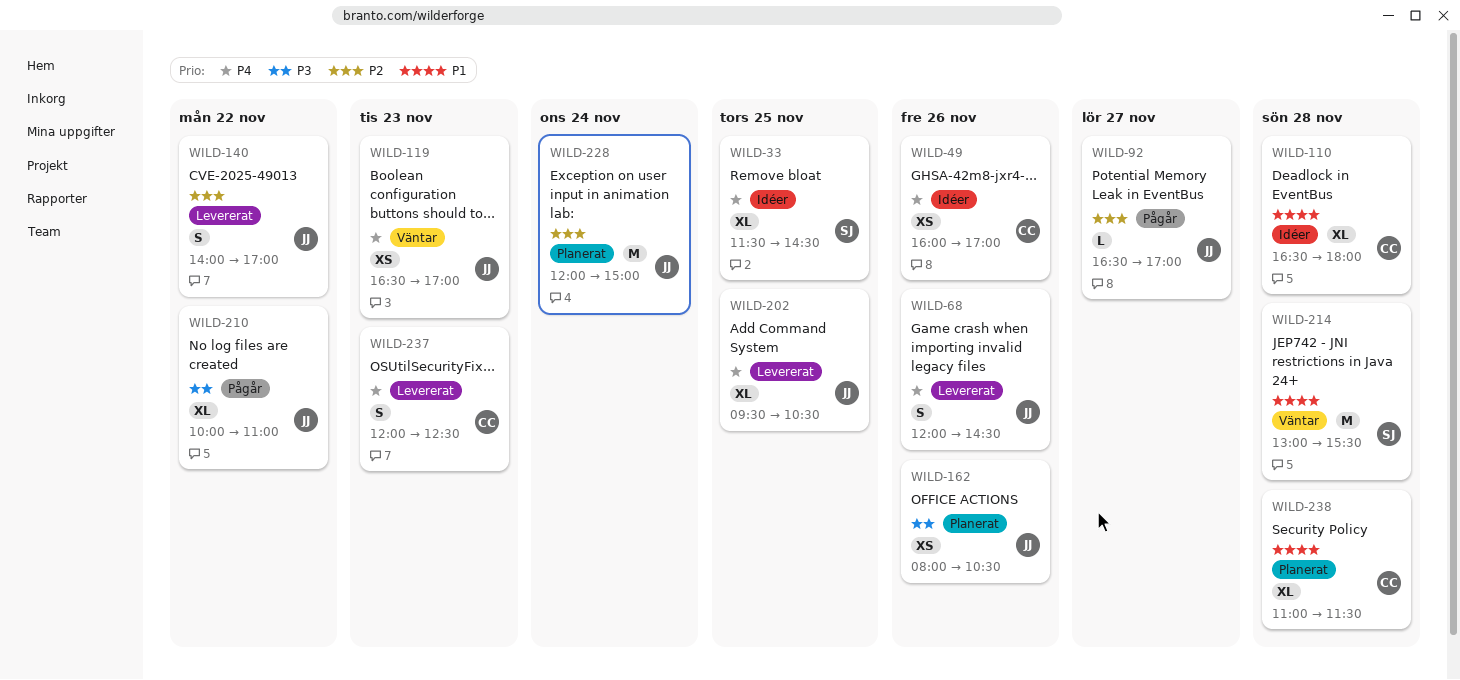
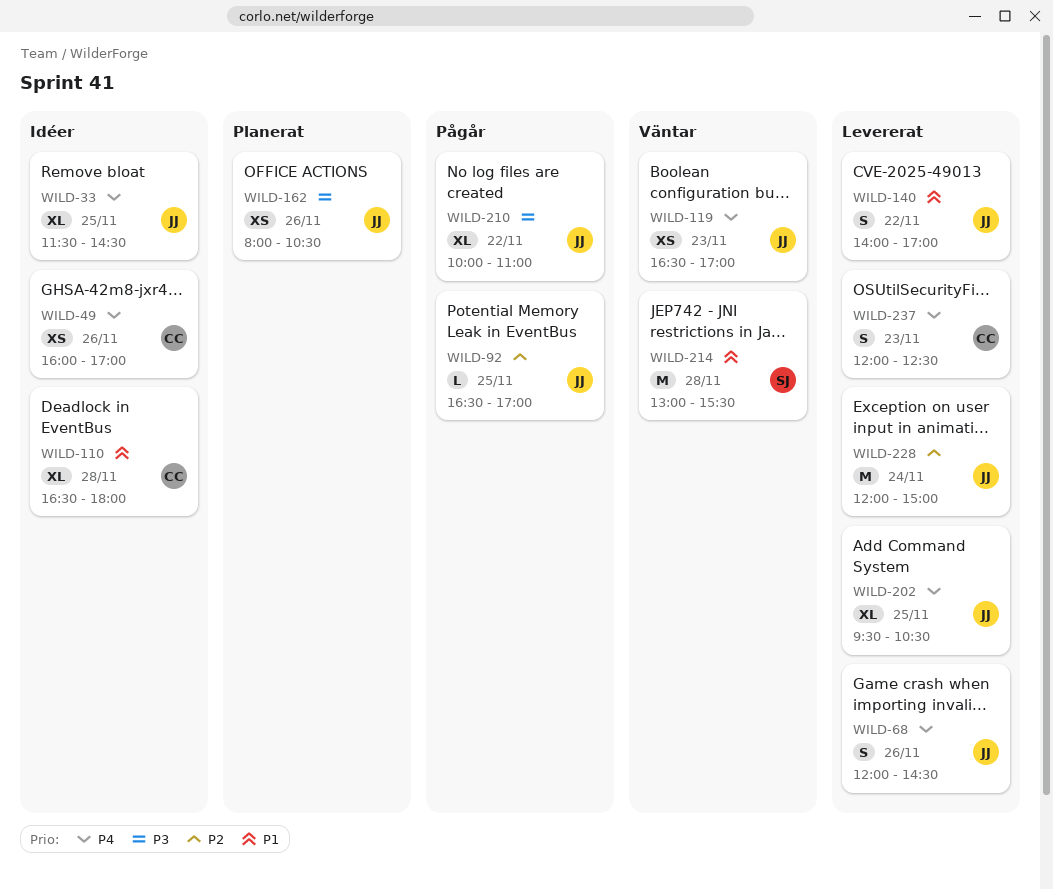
WILD-33, owner: SJ -> JJ
WILD-92, day: Nov 27 -> Nov 25
WILD-140, priority: P2 -> P1
WILD-228, status: Planerat -> Levererat
WILD-238: present -> none

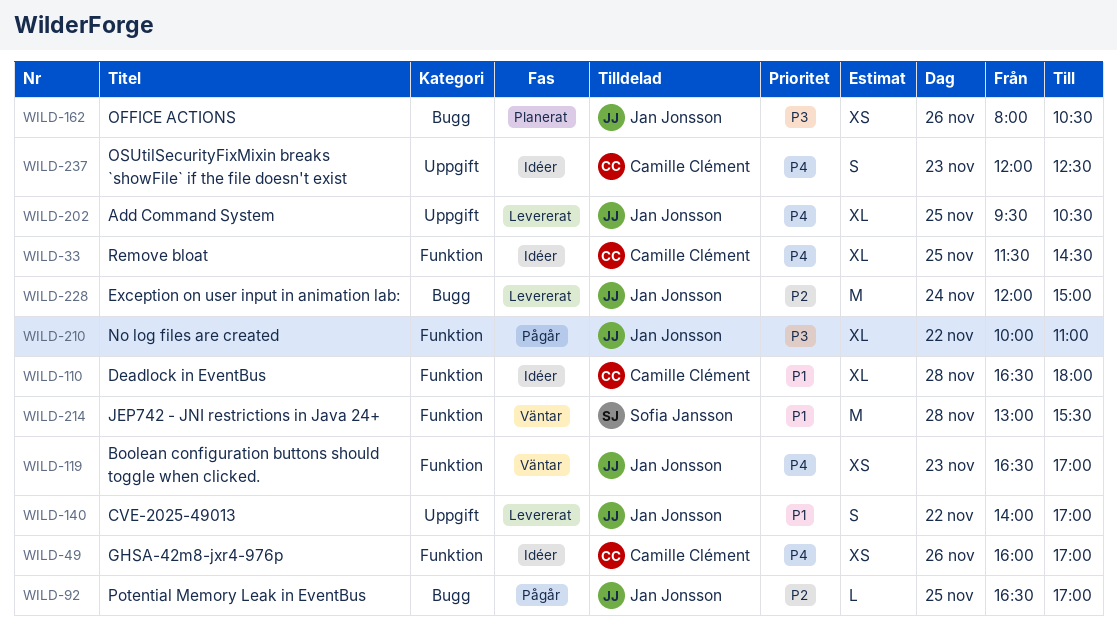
WILD-33, owner: Jan Jonsson -> Camille Clément
WILD-68: present -> none
WILD-237, status: Levererat -> Idéer

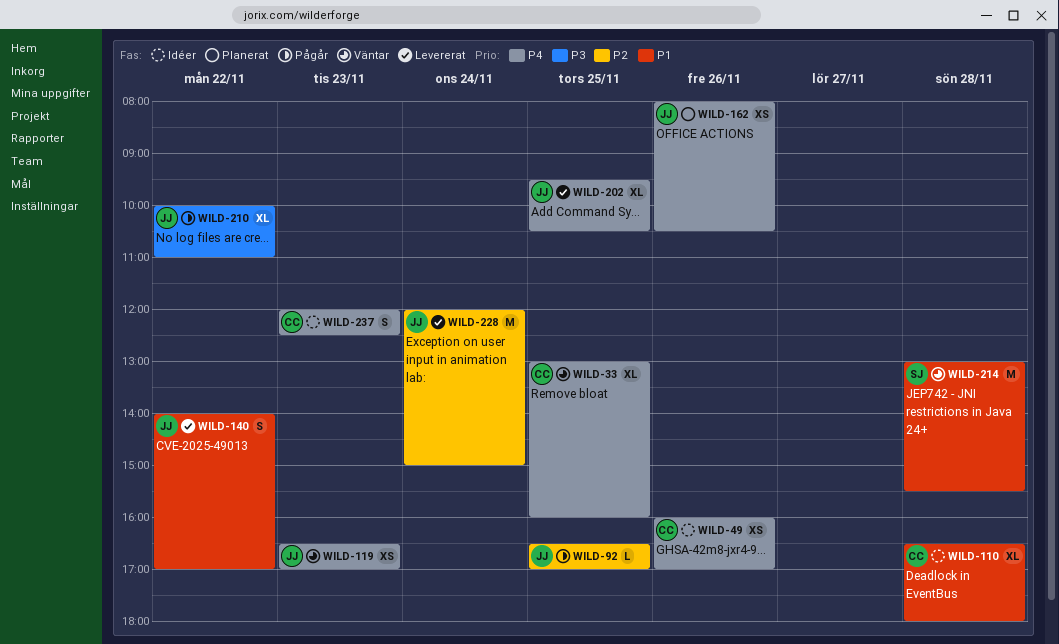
WILD-33, status: Idéer -> Väntar
WILD-33, begins: 11:30 -> 13:00
WILD-33, ends: 14:30 -> 16:00
WILD-162, priority: P3 -> P4

